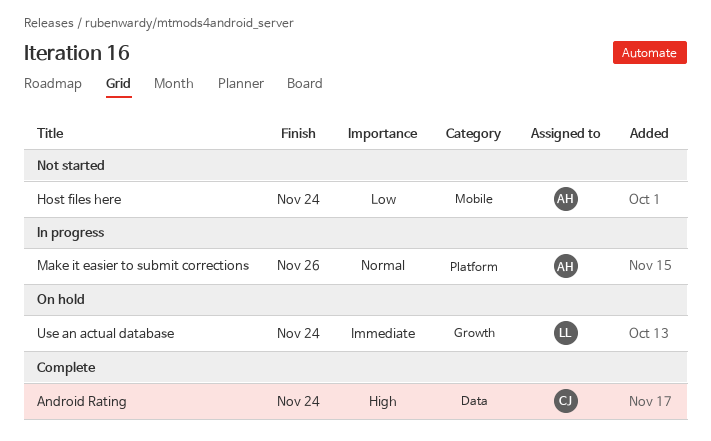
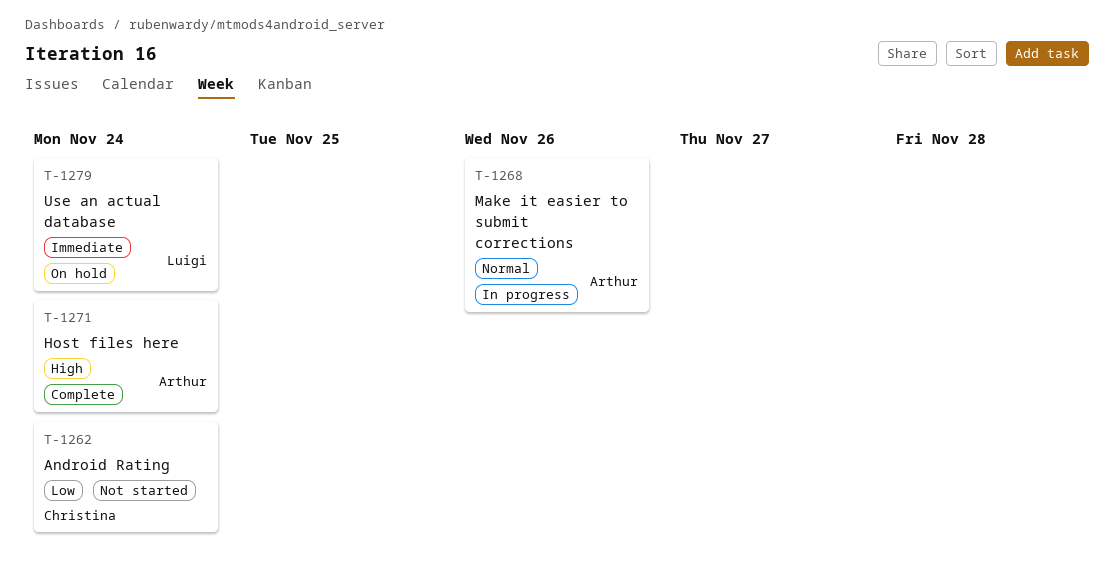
Android Rating, status: Complete -> Not started
Android Rating, priority: High -> Low
Host files here, status: Not started -> Complete
Host files here, priority: Low -> High

